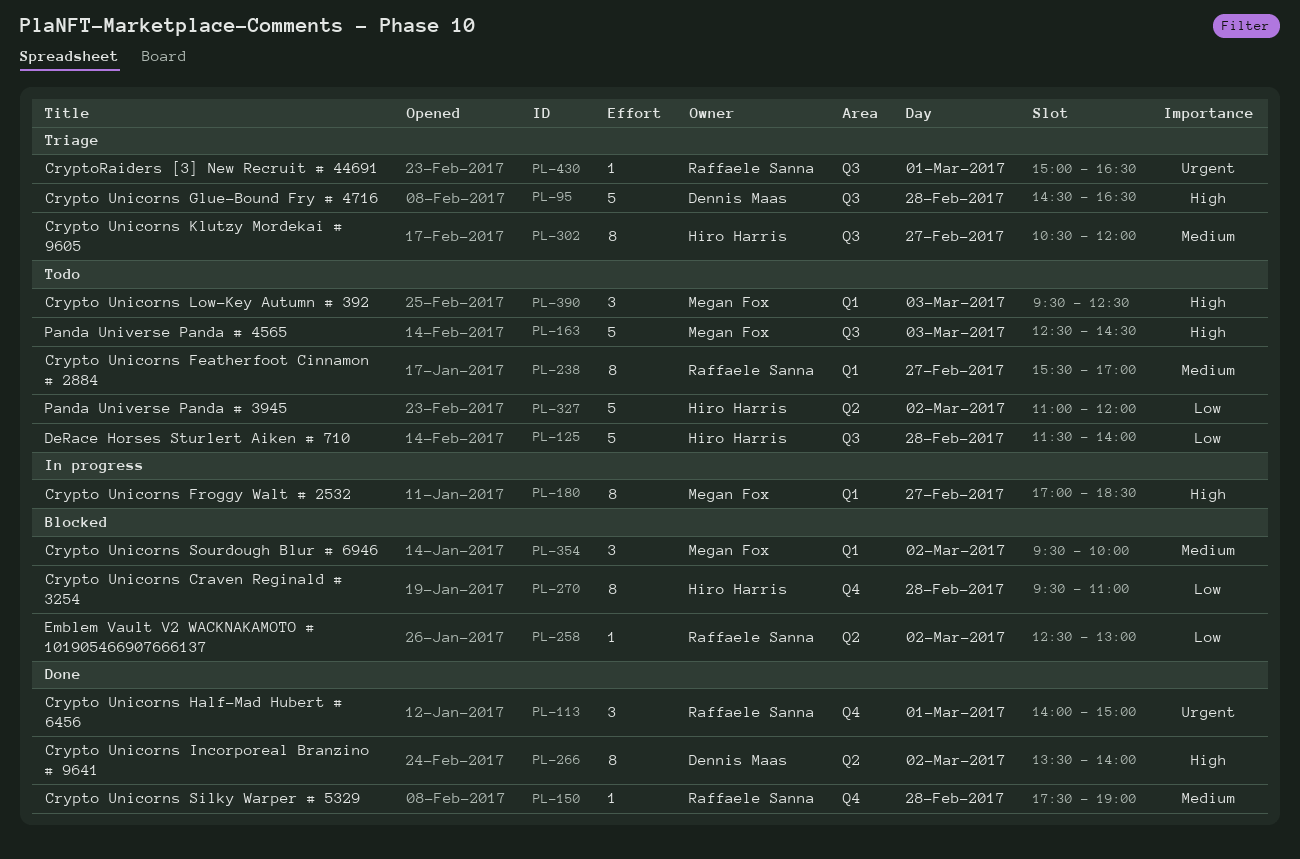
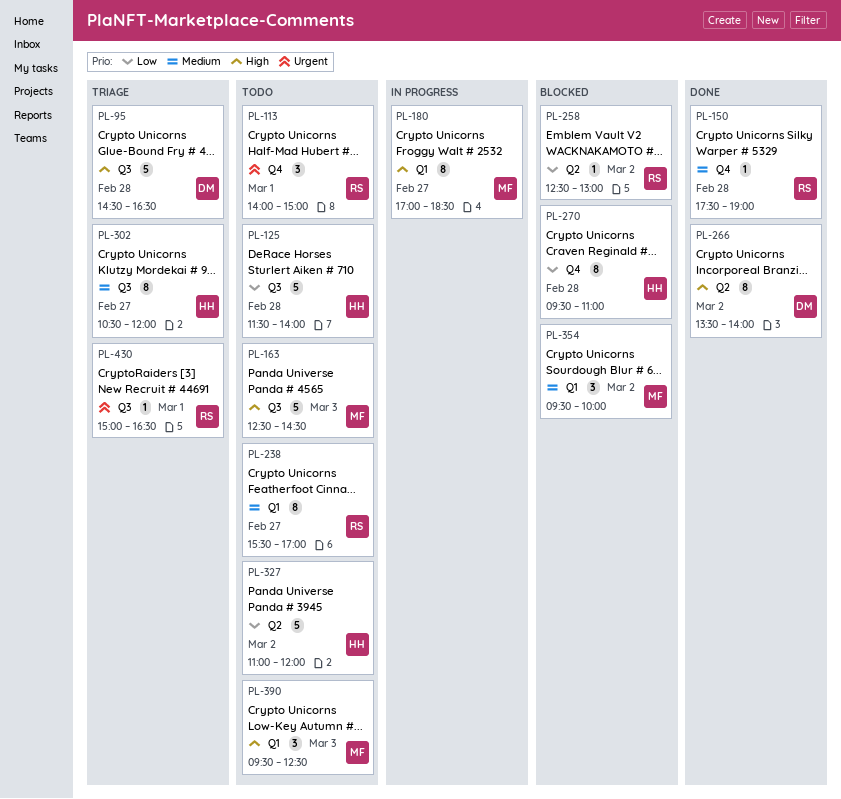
PL-113, status: Done -> Todo

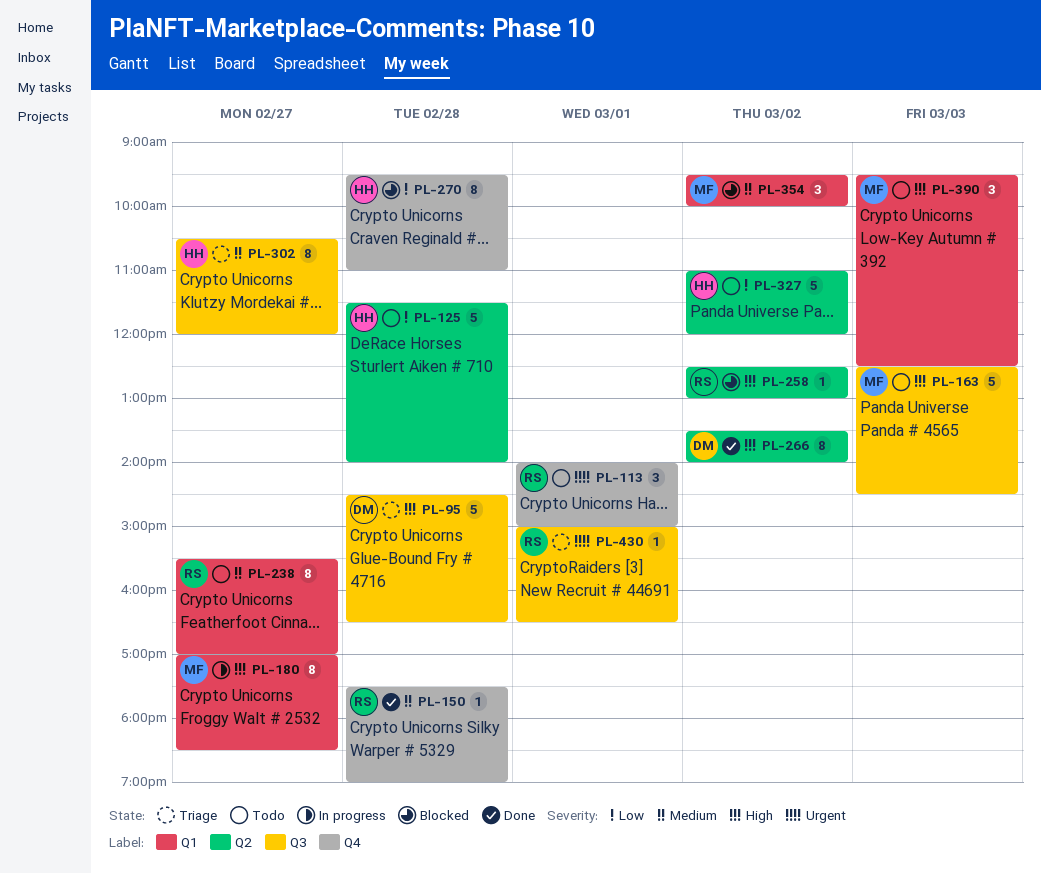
PL-125, label: Q3 -> Q2
PL-258, priority: Low -> High

